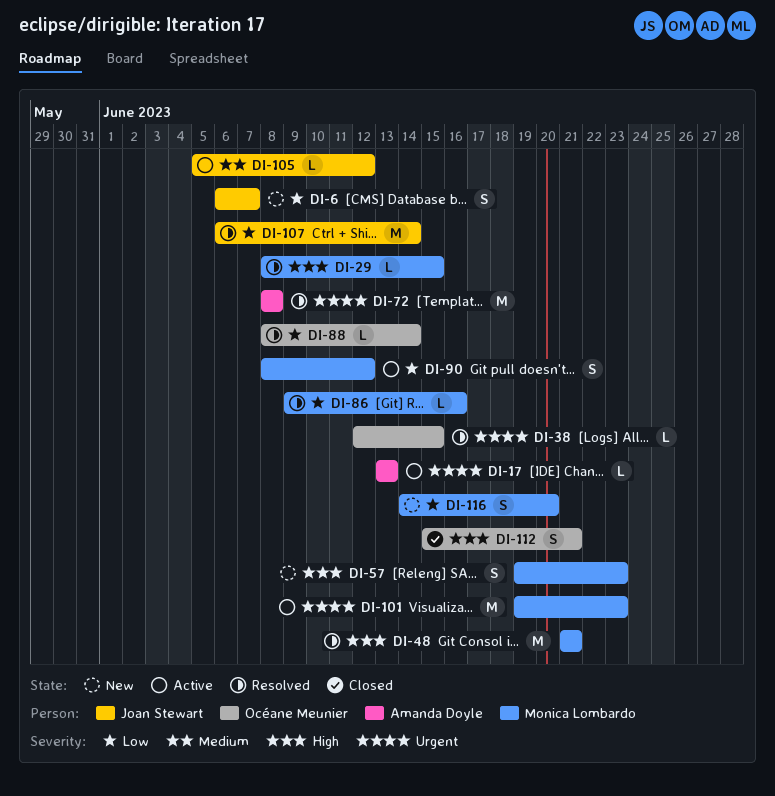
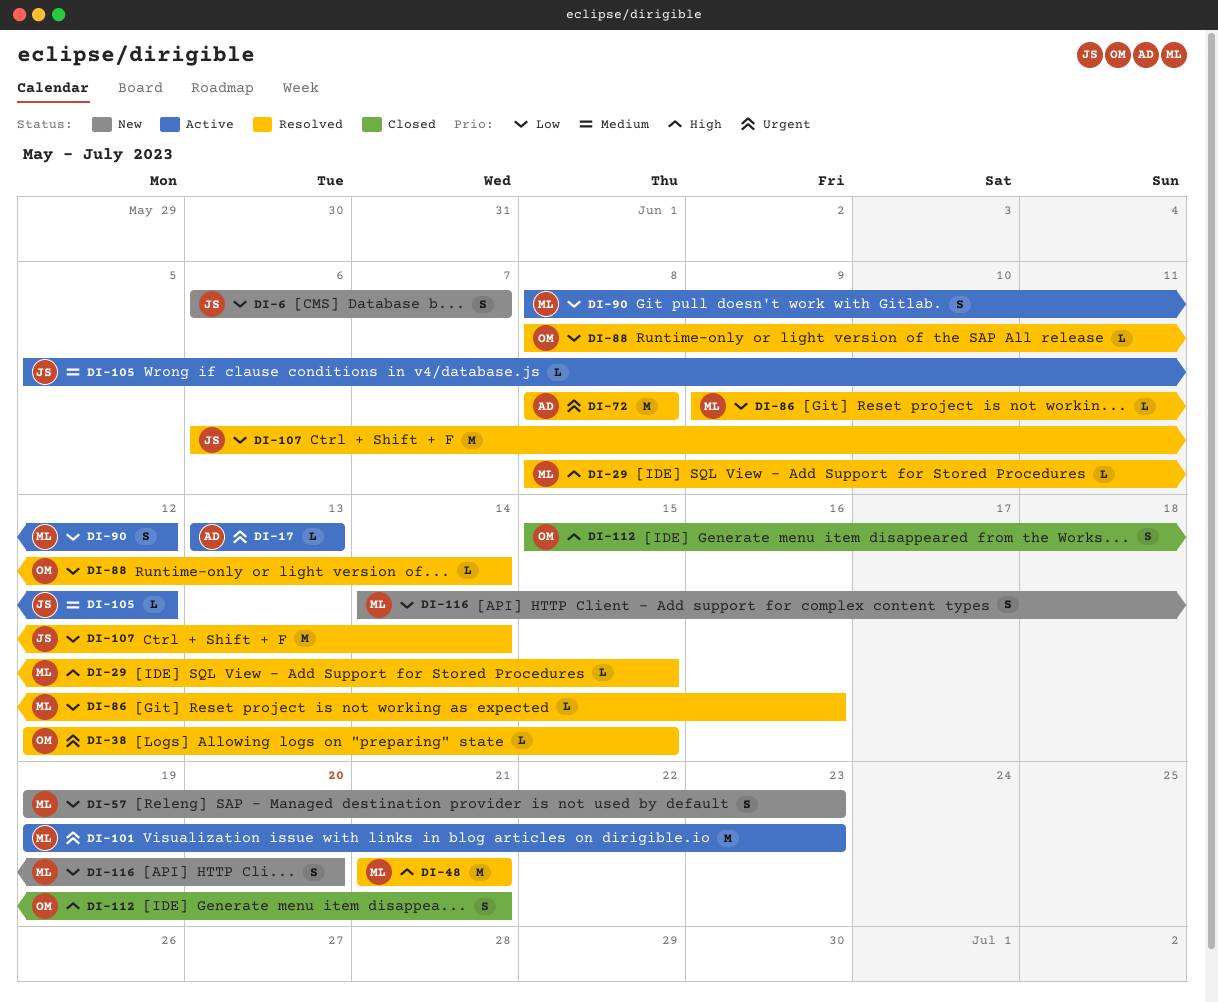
DI-57, priority: High -> Low

